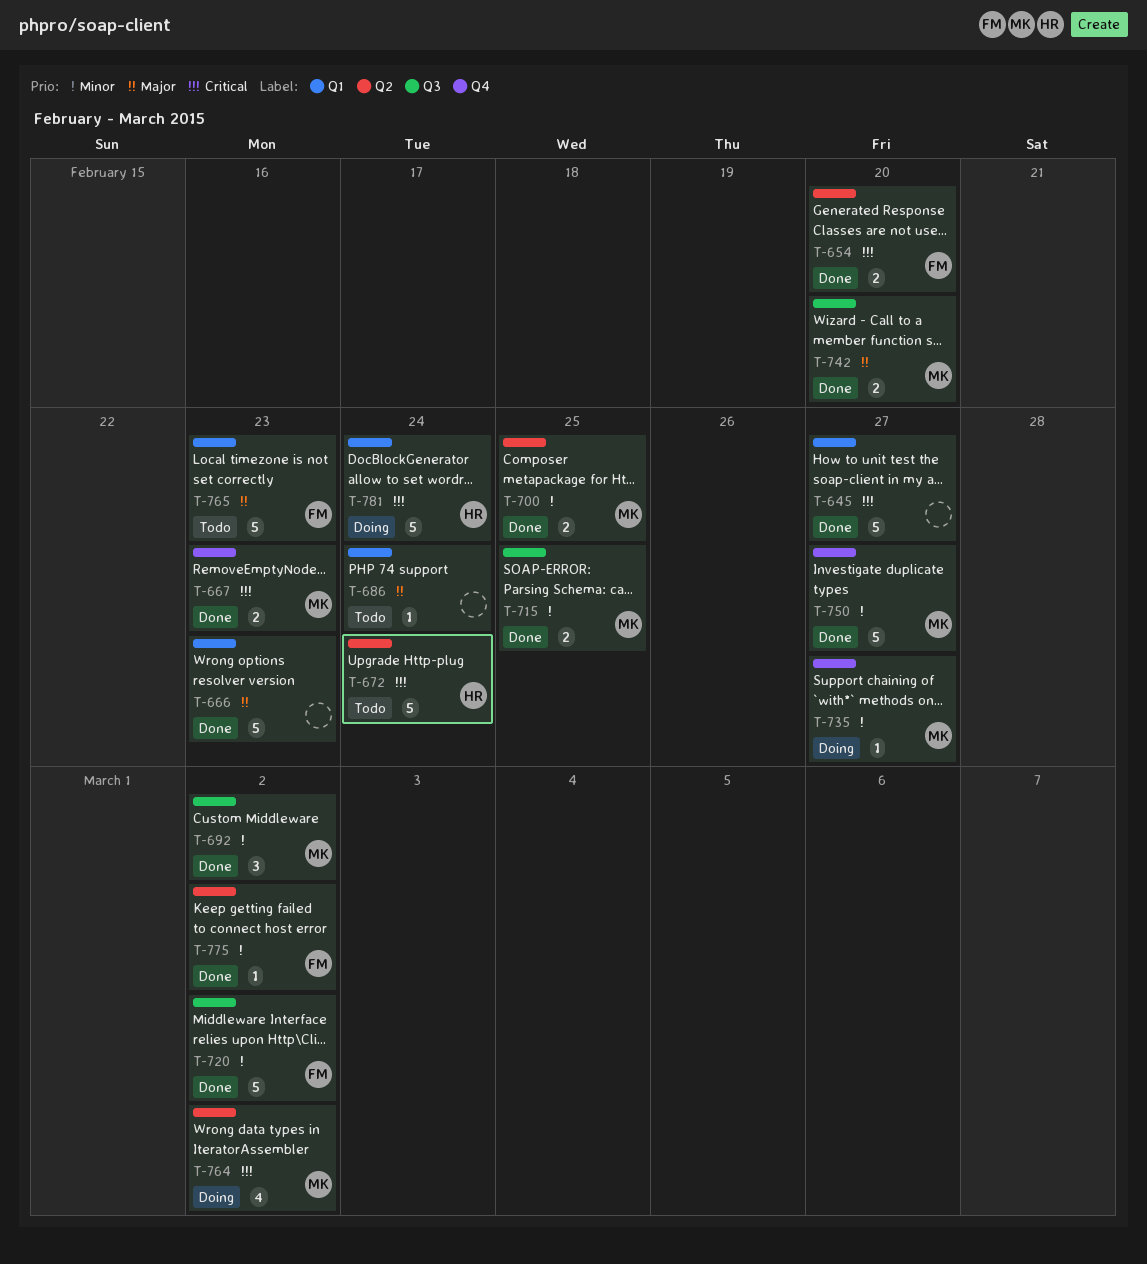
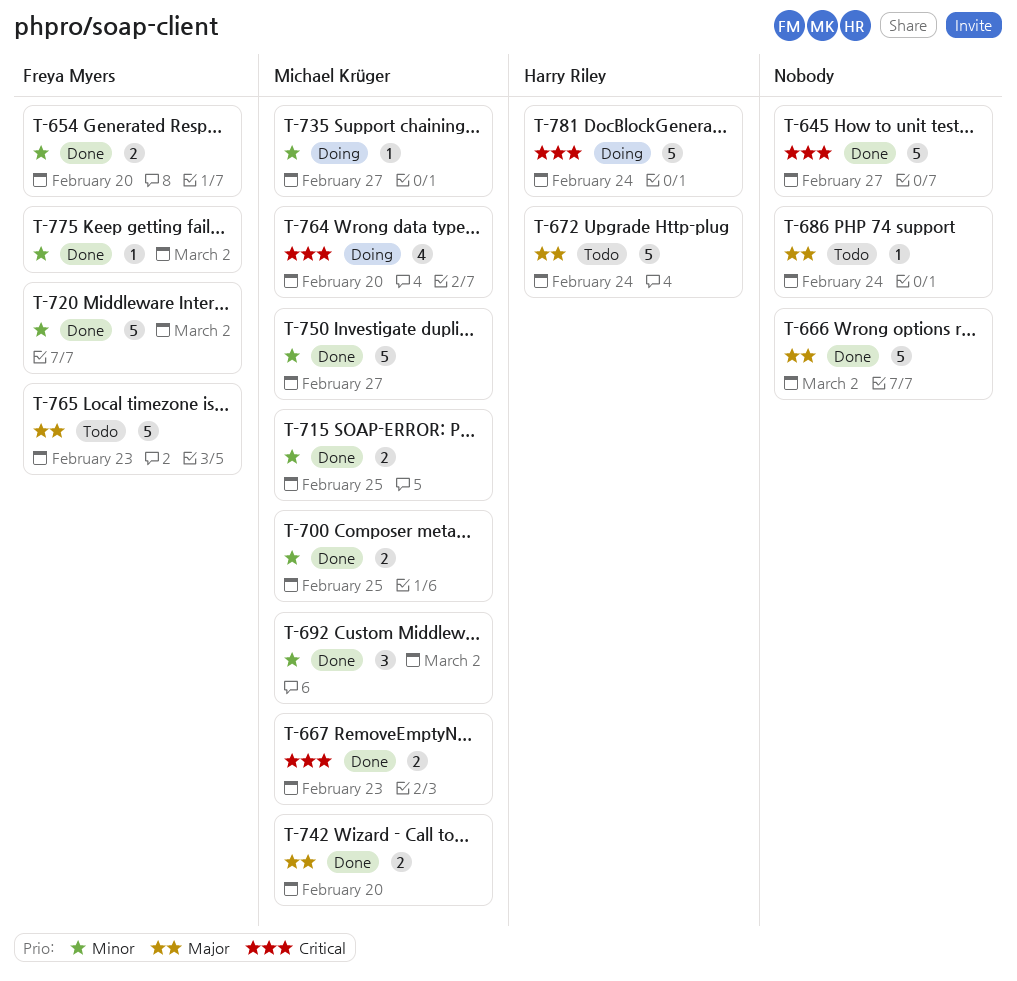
T-654, priority: Critical -> Minor
T-666, due: Feb 23 -> Mar 2
T-672, priority: Critical -> Major
T-764, due: Mar 2 -> Feb 20

